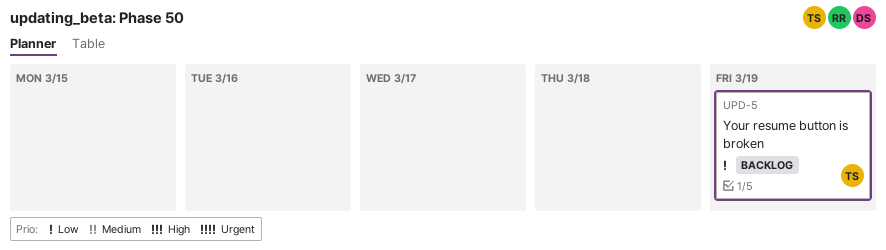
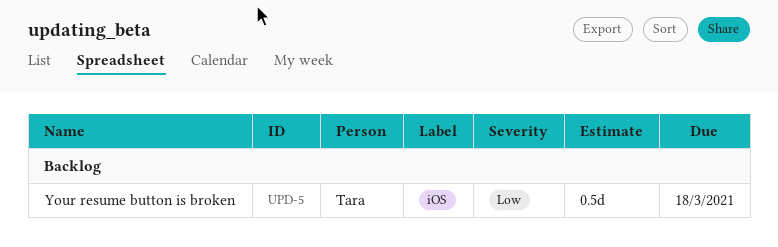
UPD-5, due: Mar 19 -> Mar 18

